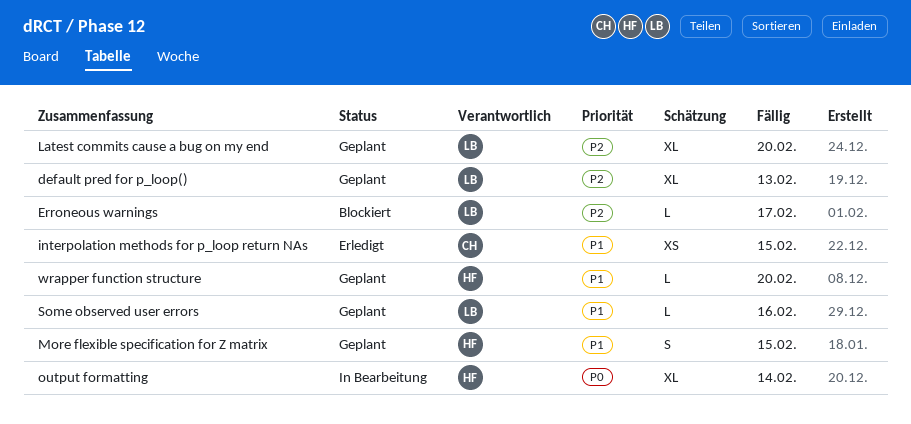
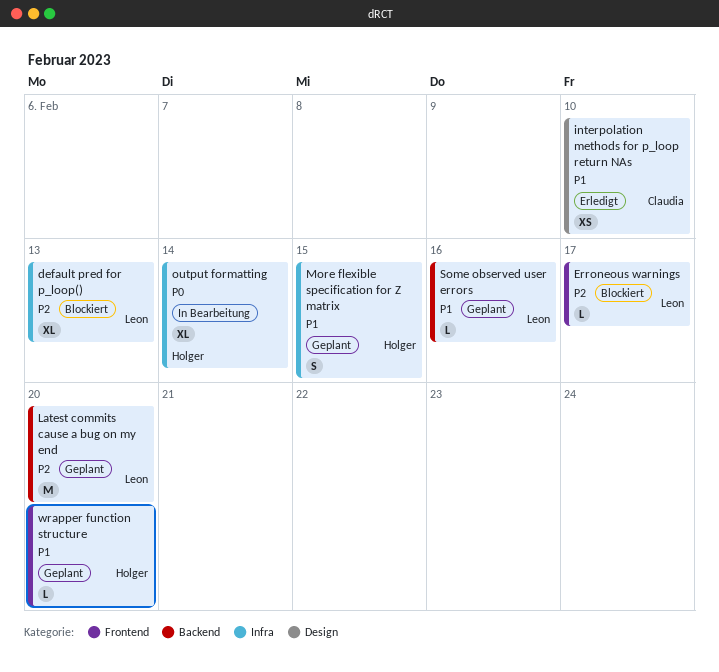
default pred for p_loop(), status: Geplant -> Blockiert
interpolation methods for p_loop return NAs, due: Feb 15 -> Feb 10
Latest commits cause a bug on my end, estimate: XL -> M

